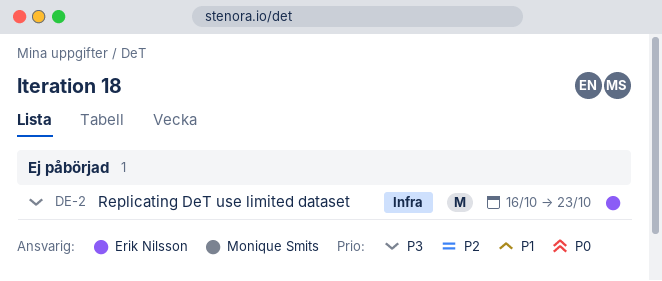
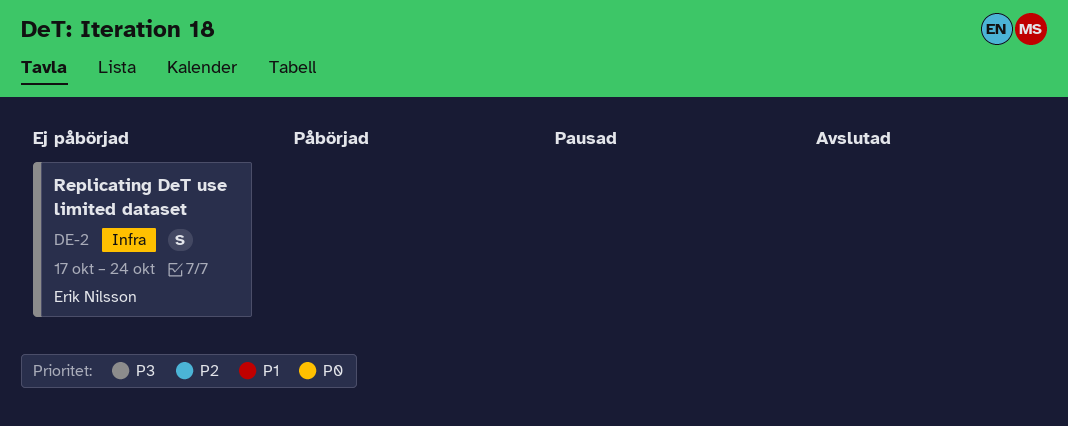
DE-2, estimate: M -> S
DE-2, start: Oct 16 -> Oct 17
DE-2, due: Oct 23 -> Oct 24

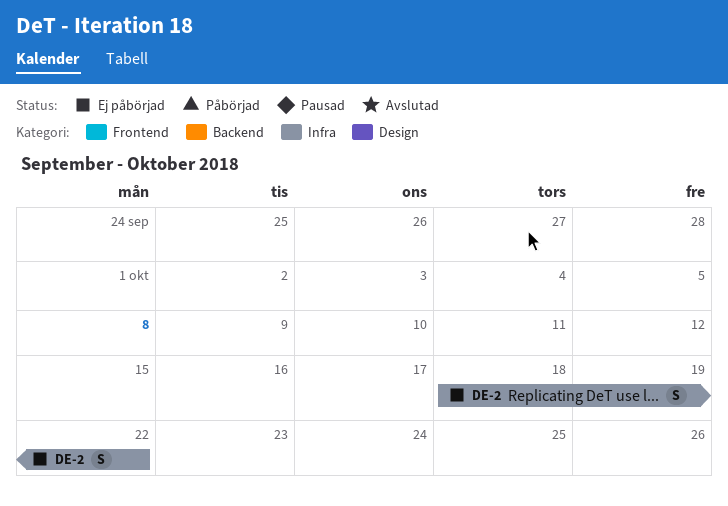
DE-2, start: Oct 17 -> Oct 18
DE-2, due: Oct 24 -> Oct 22

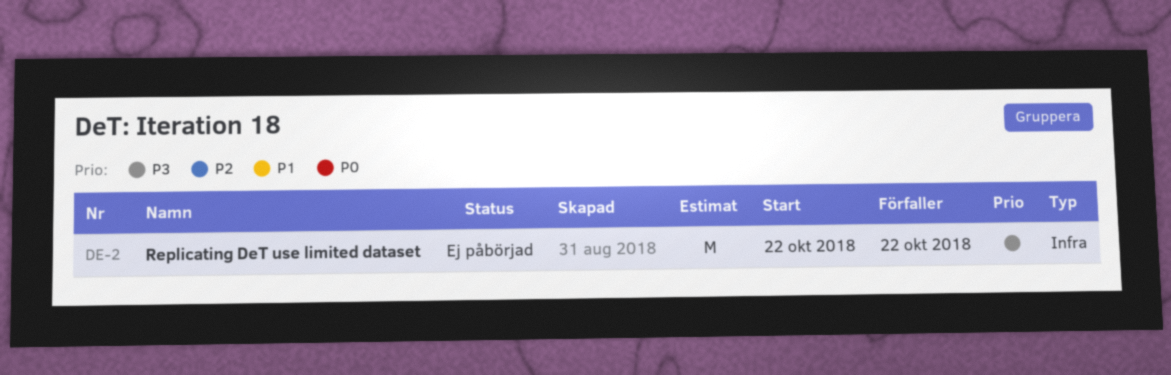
DE-2, estimate: S -> M
DE-2, start: Oct 18 -> Oct 22

